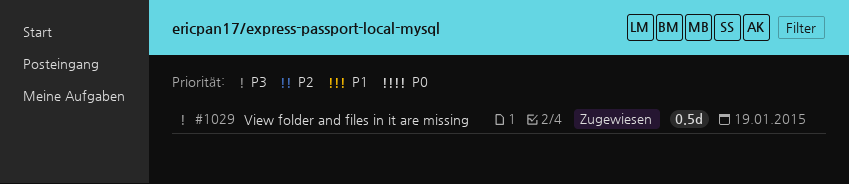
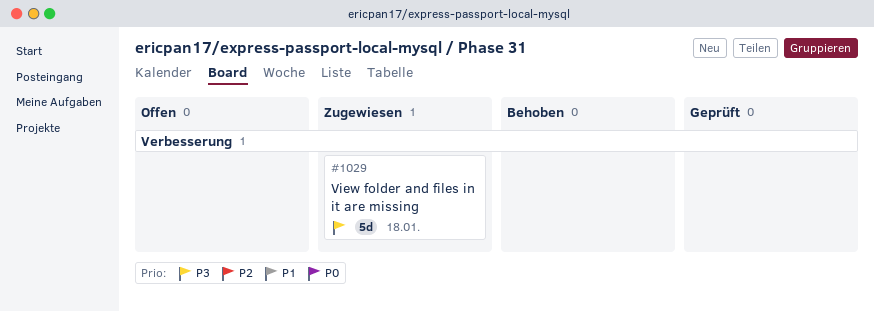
#1029, estimate: 0.5d -> 5d
#1029, due: Jan 19 -> Jan 18

